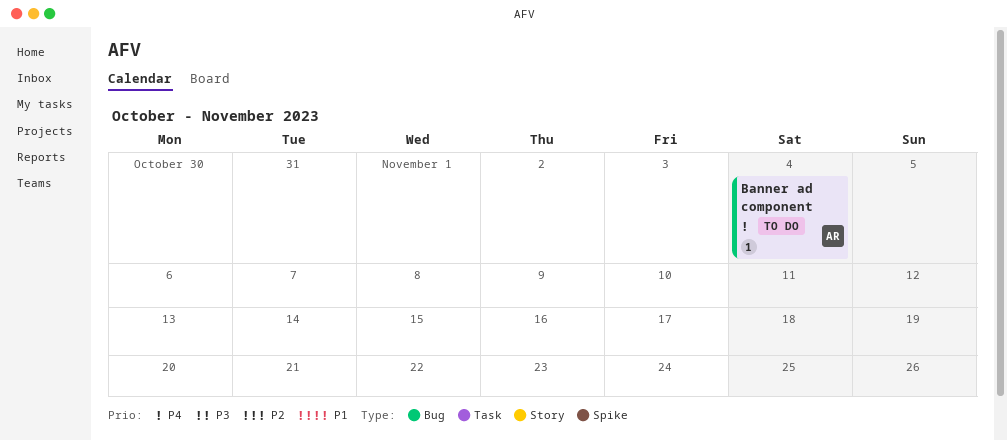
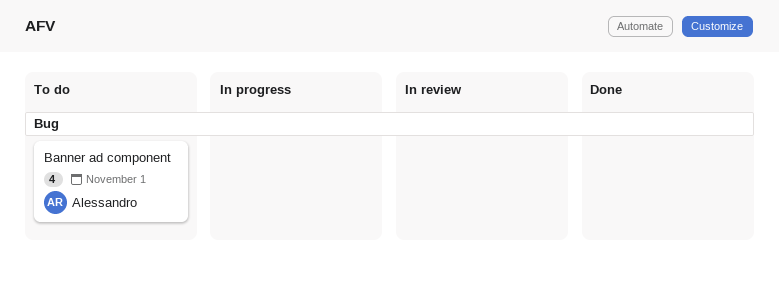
Banner ad component, estimate: 1 -> 4
Banner ad component, due: Nov 4 -> Nov 1

